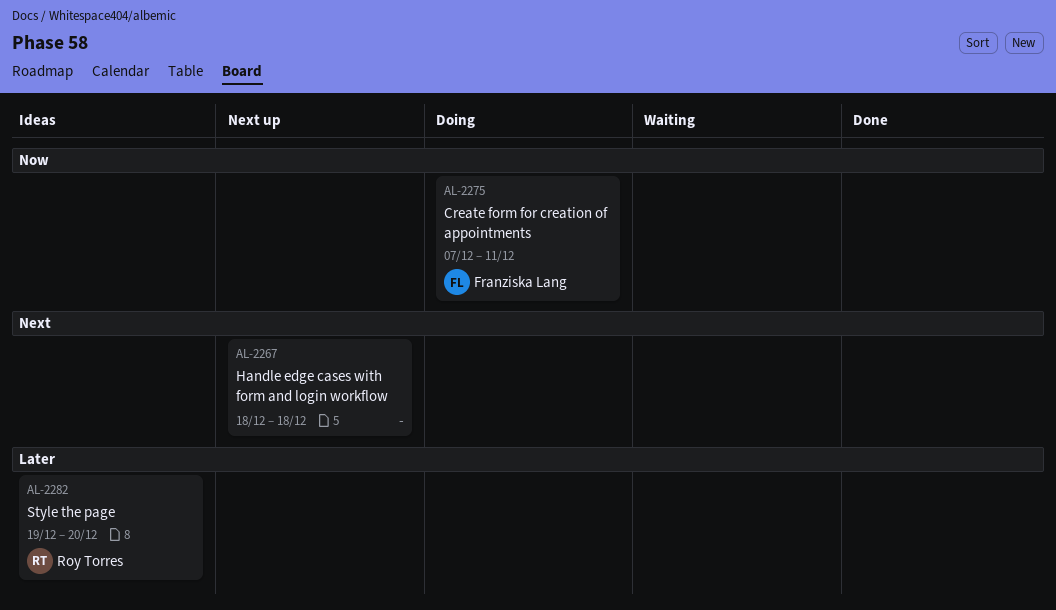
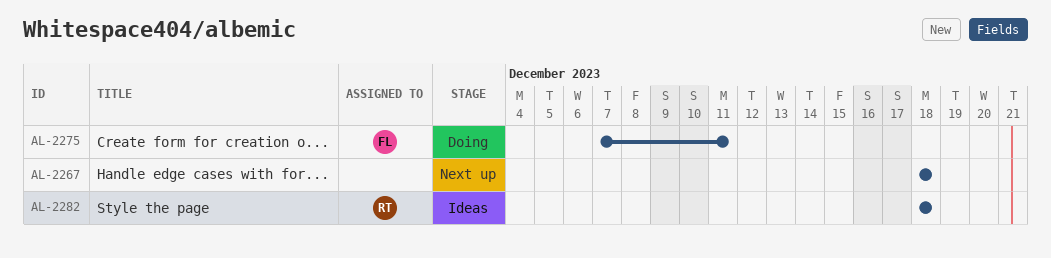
AL-2282, start: Dec 19 -> Dec 18
AL-2282, due: Dec 20 -> Dec 18

